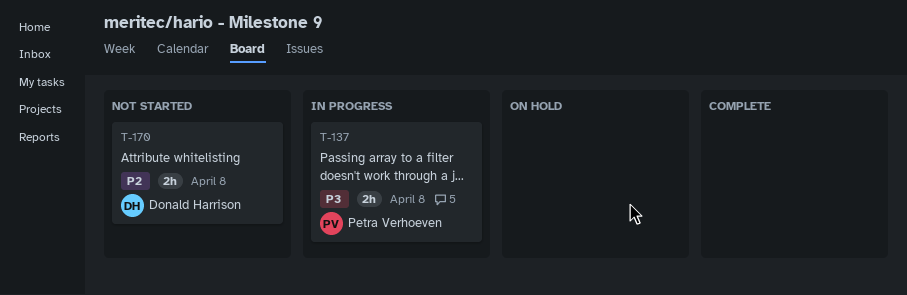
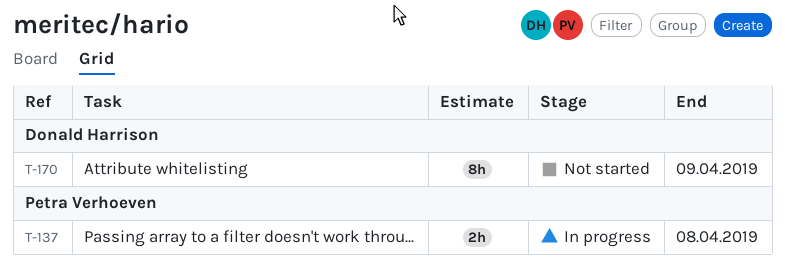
T-170, estimate: 2h -> 8h
T-170, due: Apr 8 -> Apr 9

